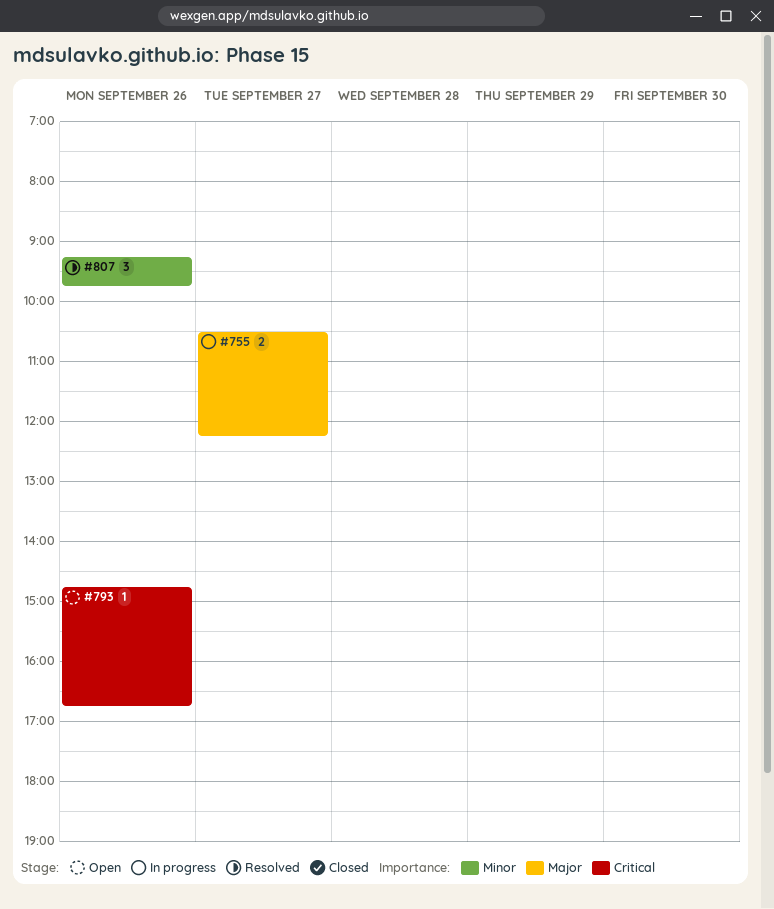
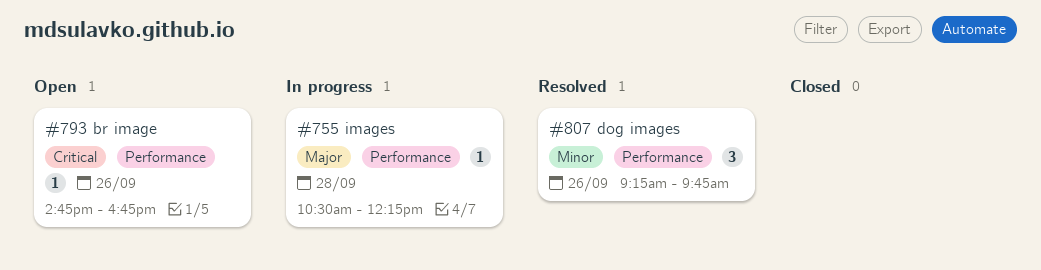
#755, estimate: 2 -> 1
#755, day: Sep 27 -> Sep 28

